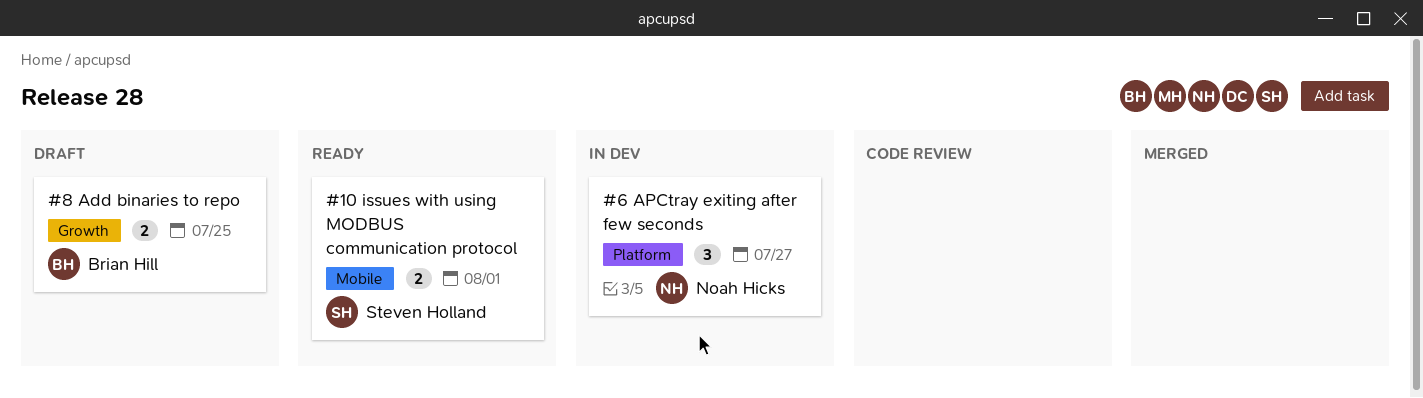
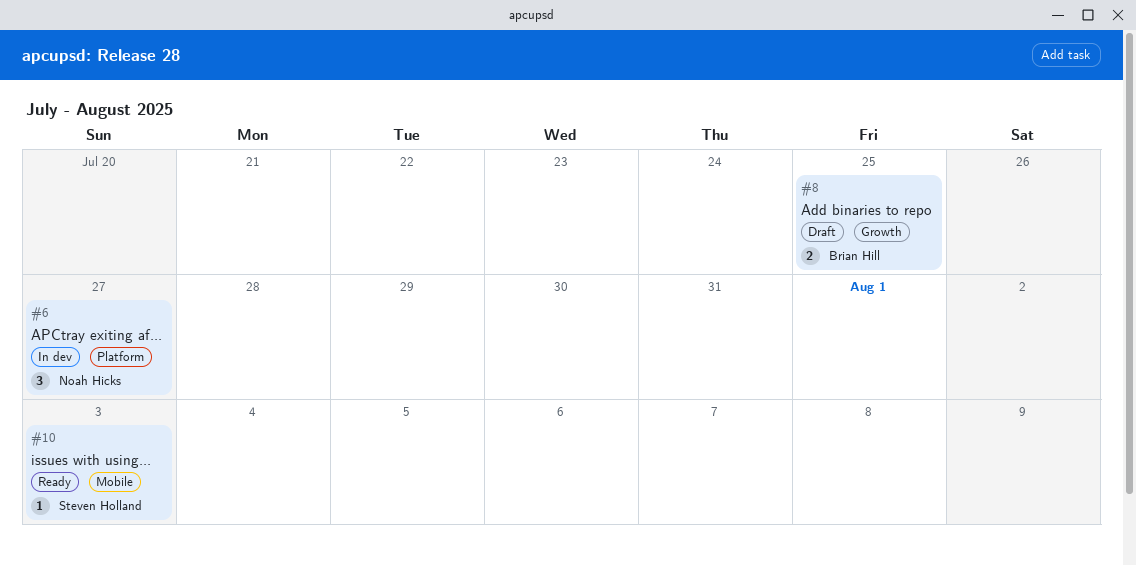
#10, estimate: 2 -> 1
#10, due: Aug 1 -> Aug 3

